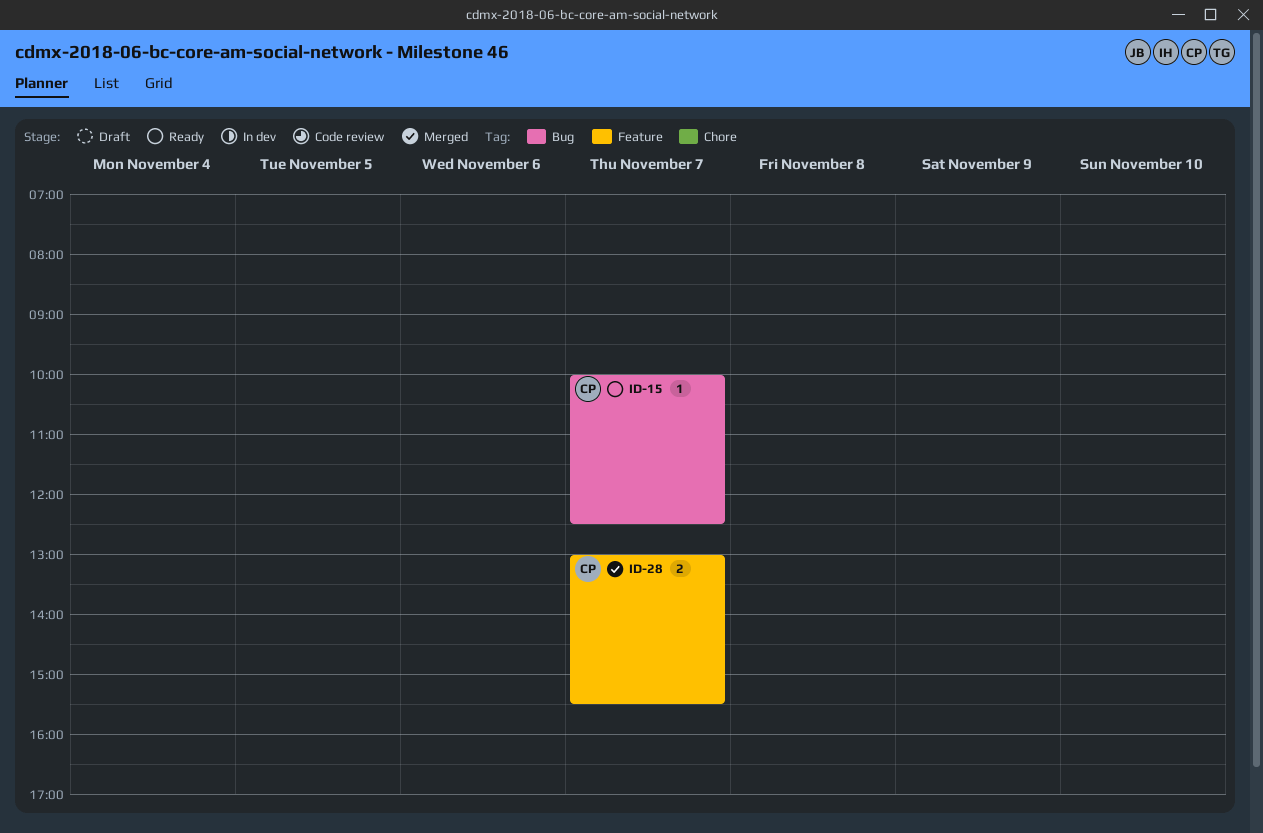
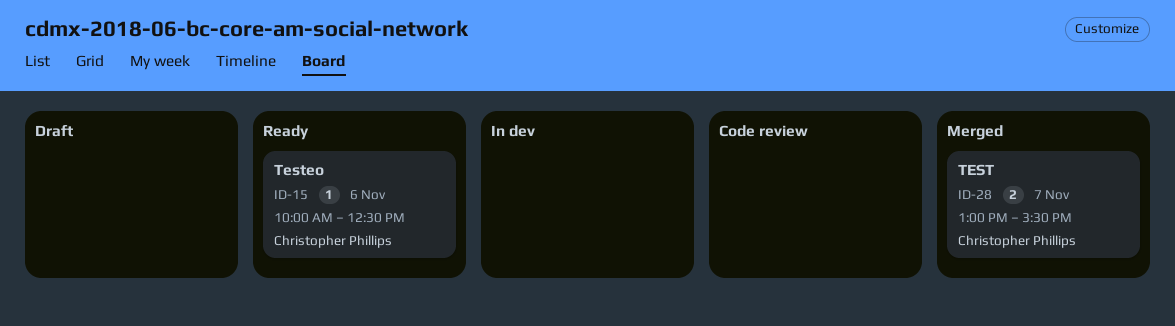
ID-15, day: Nov 7 -> Nov 6

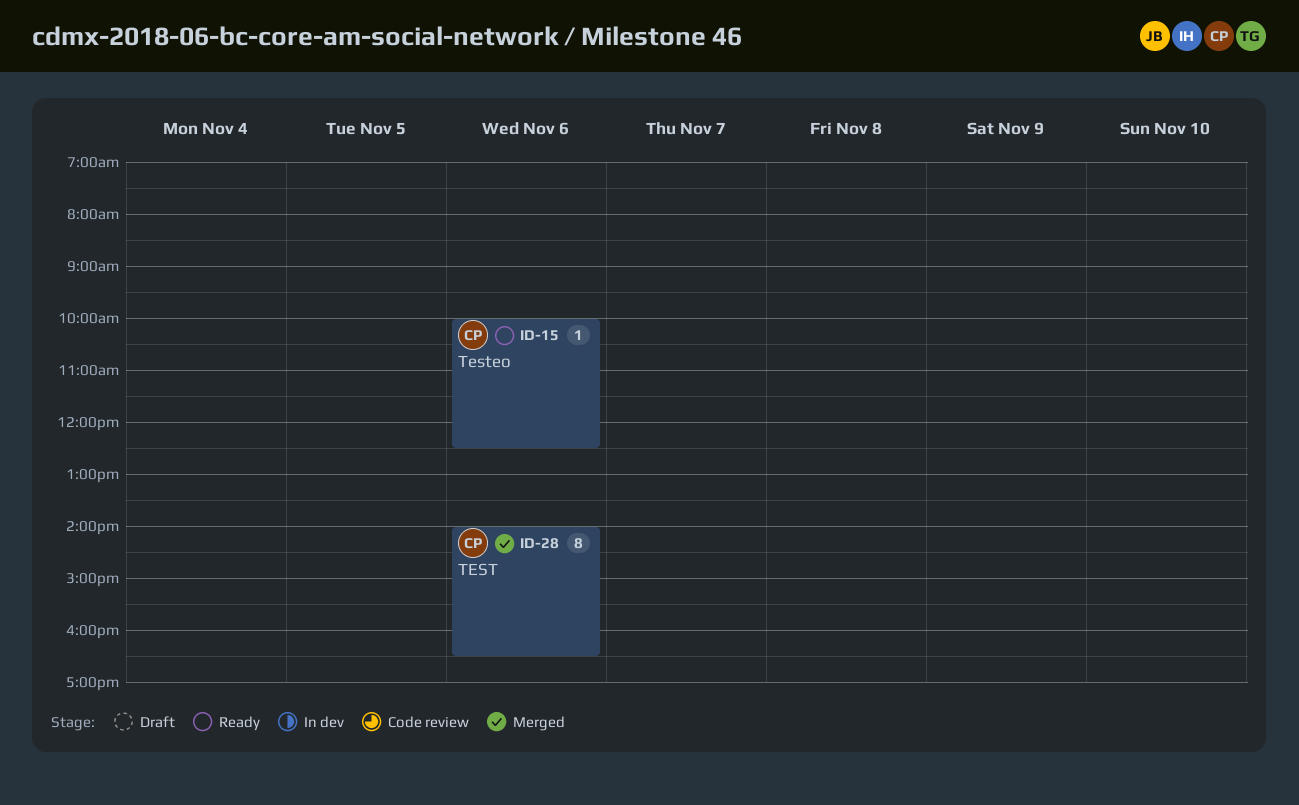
ID-28, estimate: 2 -> 8
ID-28, day: Nov 7 -> Nov 6
ID-28, begins: 13:00 -> 14:00
ID-28, ends: 15:30 -> 16:30

